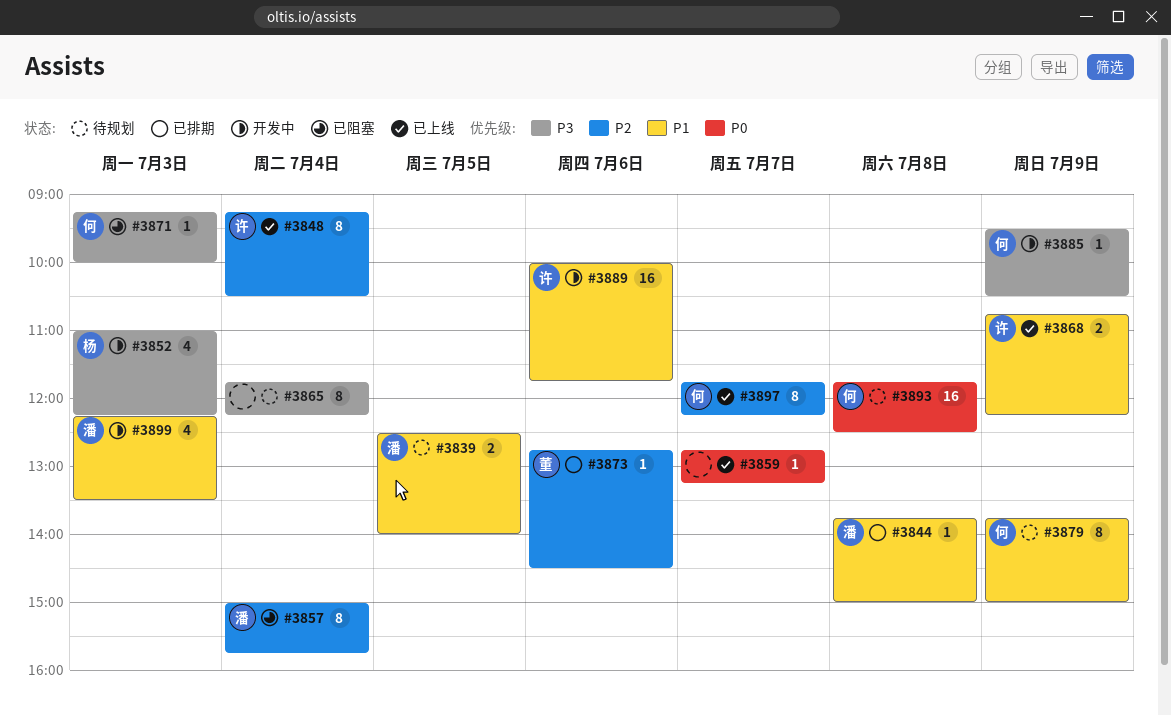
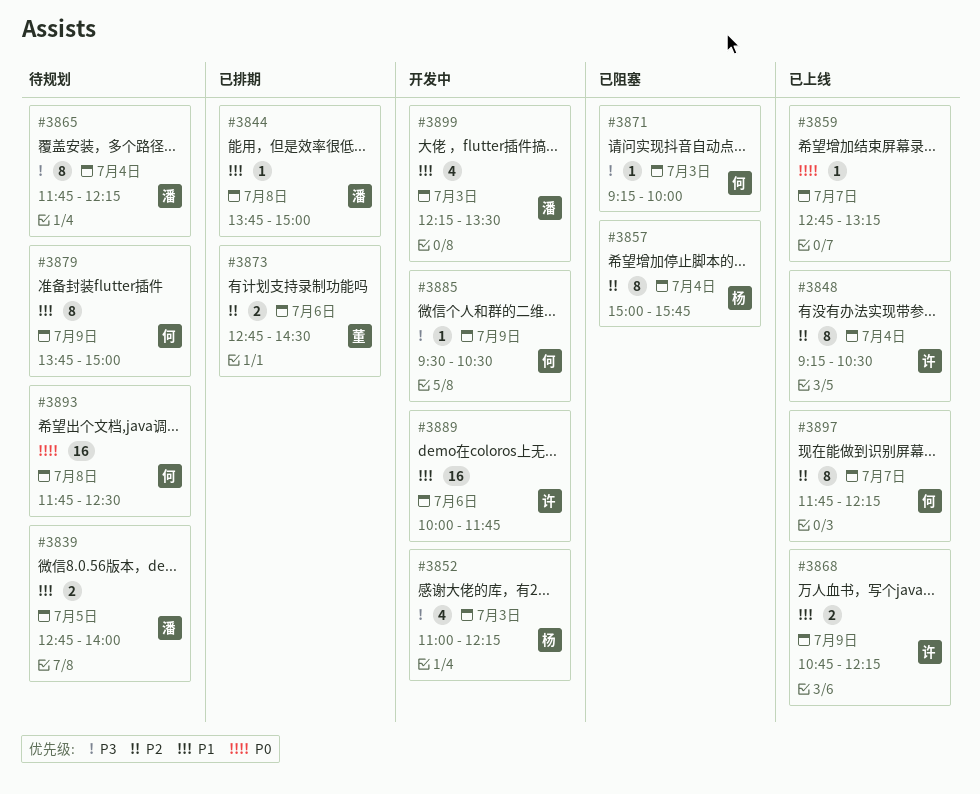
#3839, begins: 12:30 -> 12:45
#3857, owner: 潘 -> 杨
#3865, owner: none -> 潘
#3873, estimate: 1 -> 2

